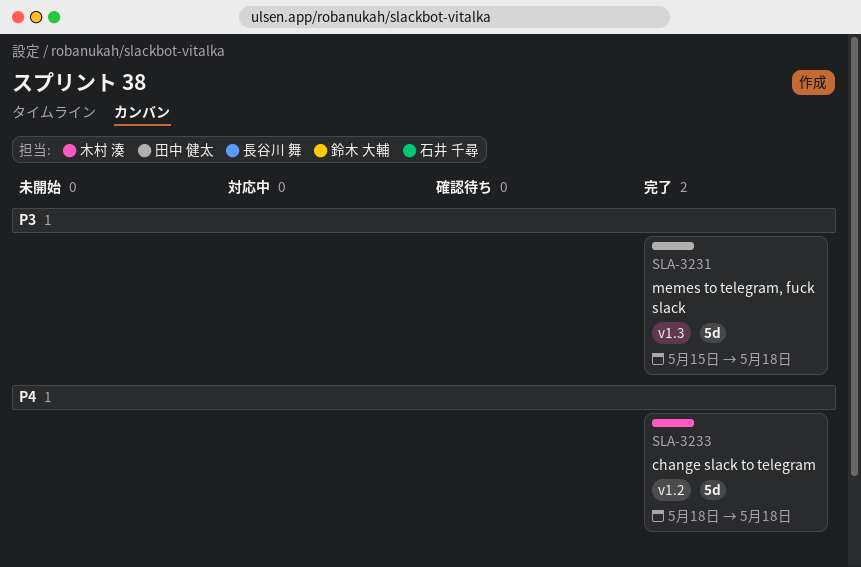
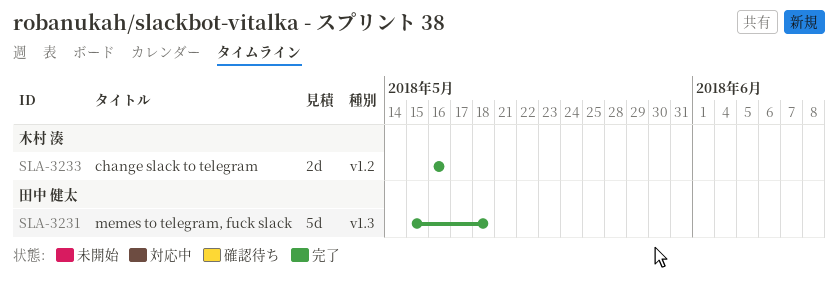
SLA-3233, estimate: 5d -> 2d
SLA-3233, start: May 18 -> May 16
SLA-3233, due: May 18 -> May 16

